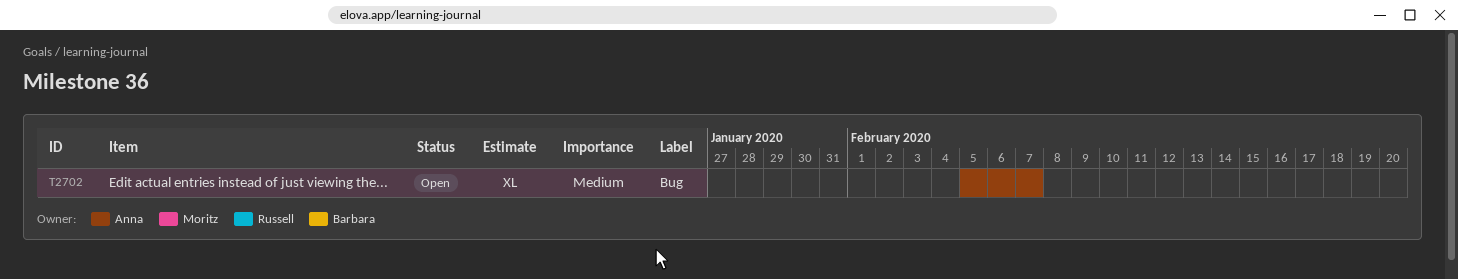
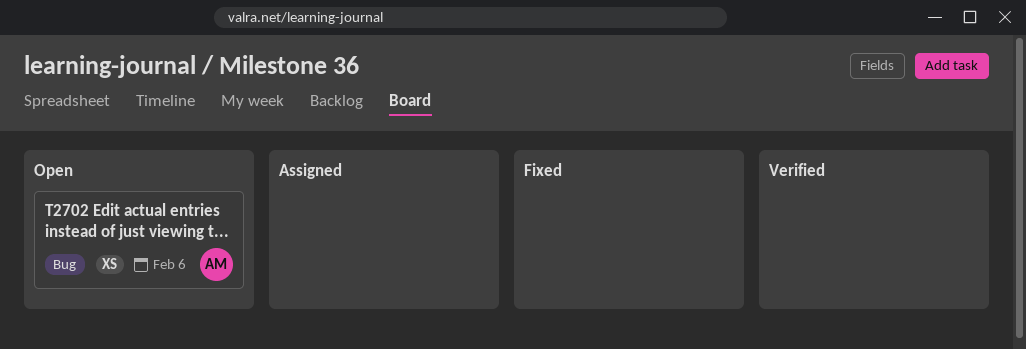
T2702, estimate: XL -> XS
T2702, due: Feb 7 -> Feb 6

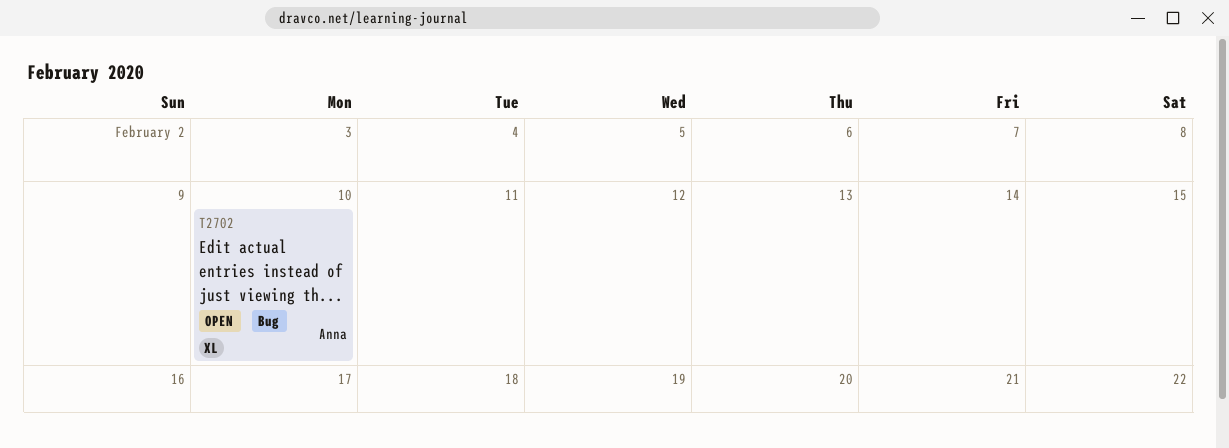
T2702, estimate: XS -> XL
T2702, due: Feb 6 -> Feb 10

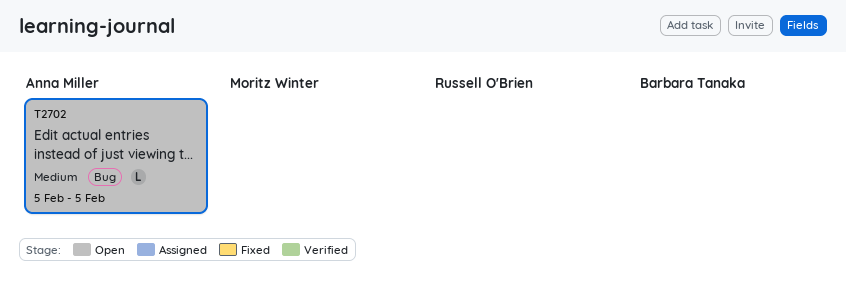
T2702, estimate: XL -> L
T2702, due: Feb 10 -> Feb 5

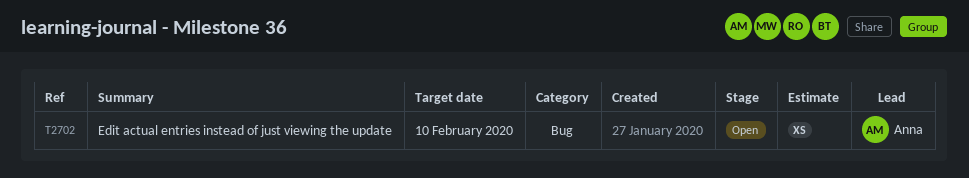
T2702, estimate: L -> XS
T2702, due: Feb 5 -> Feb 10

